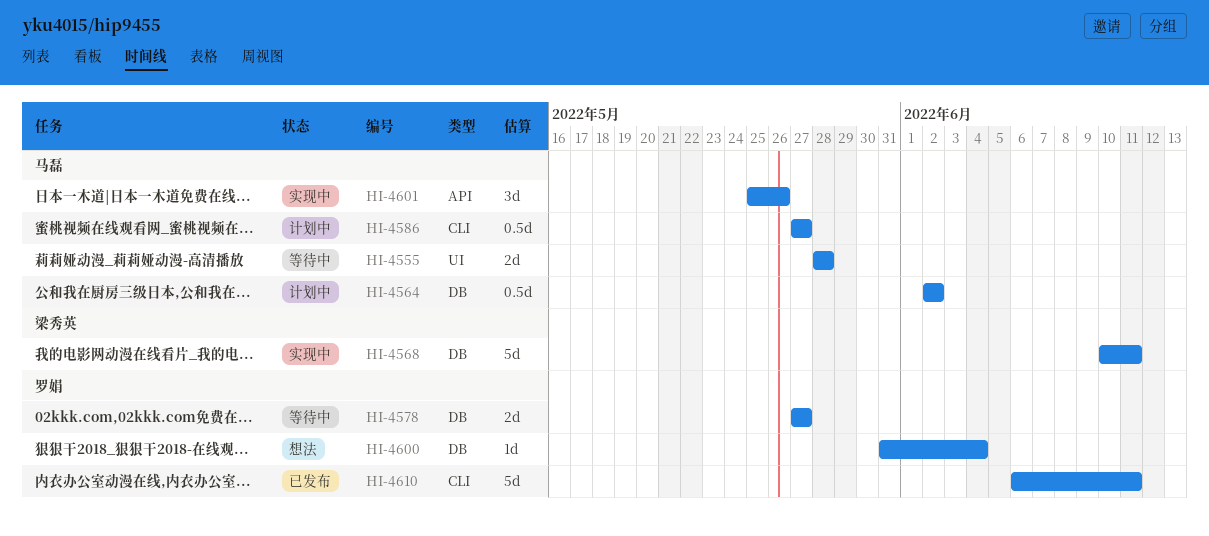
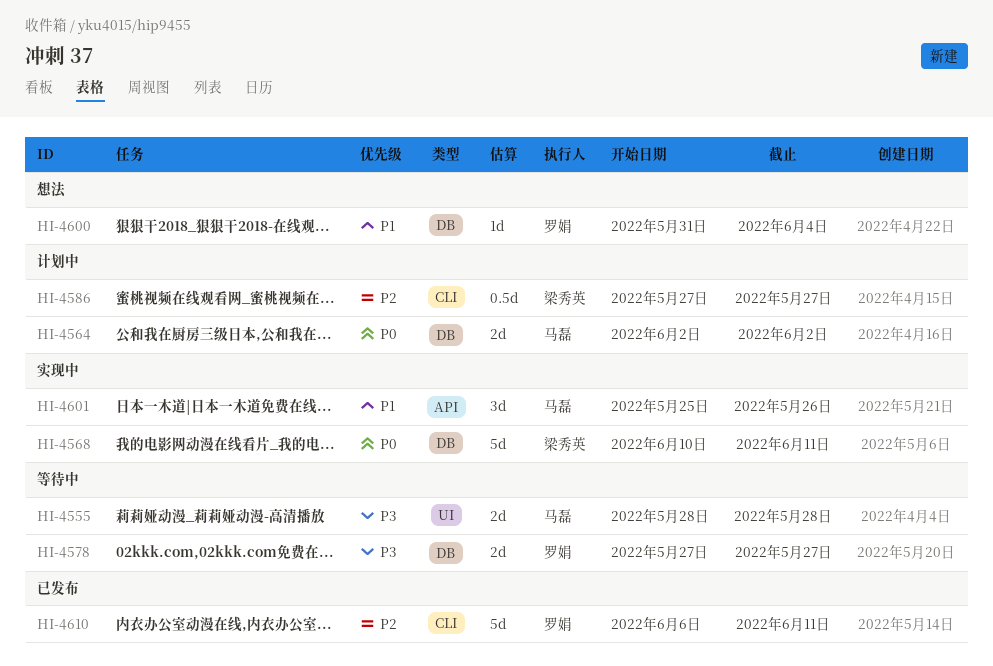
HI-4564, estimate: 0.5d -> 2d
HI-4586, owner: 马磊 -> 梁秀英

